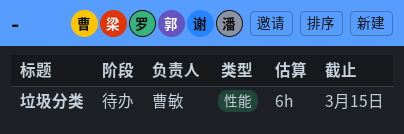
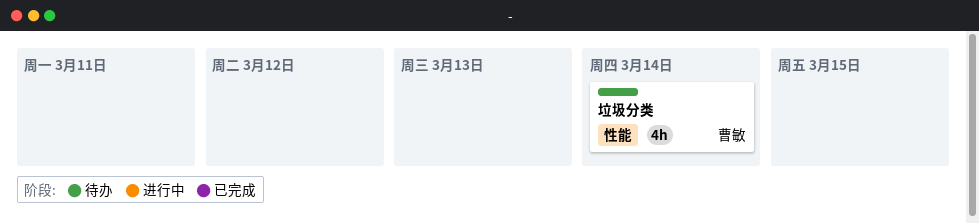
垃圾分类, estimate: 6h -> 4h
垃圾分类, due: Mar 15 -> Mar 14

